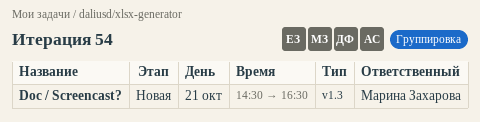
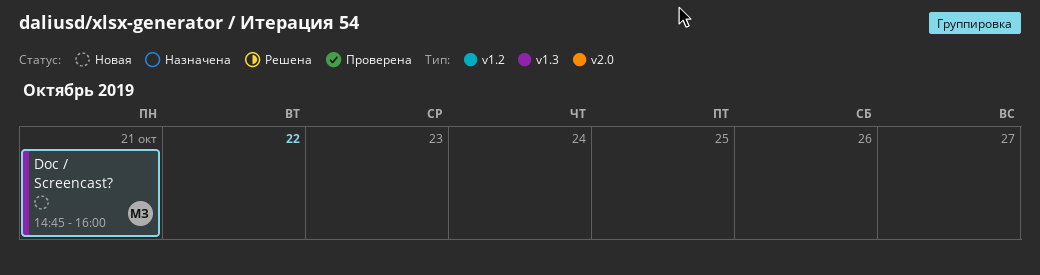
Doc / Screencast?, begins: 14:30 -> 14:45
Doc / Screencast?, ends: 16:30 -> 16:00

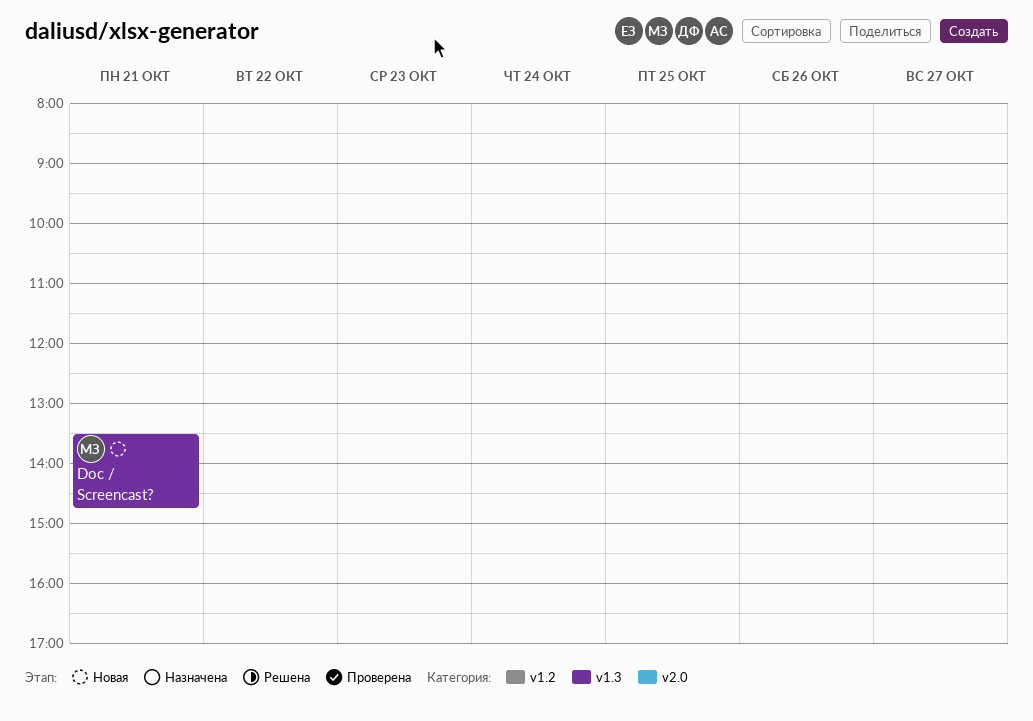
Doc / Screencast?, begins: 14:45 -> 13:30
Doc / Screencast?, ends: 16:00 -> 14:45

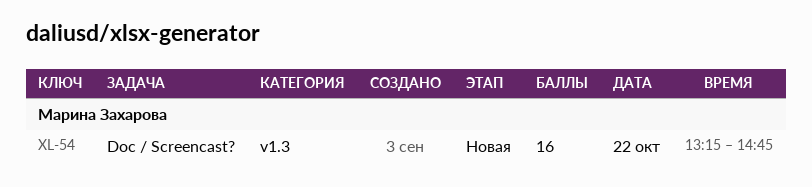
Doc / Screencast?, day: Oct 21 -> Oct 22
Doc / Screencast?, begins: 13:30 -> 13:15

